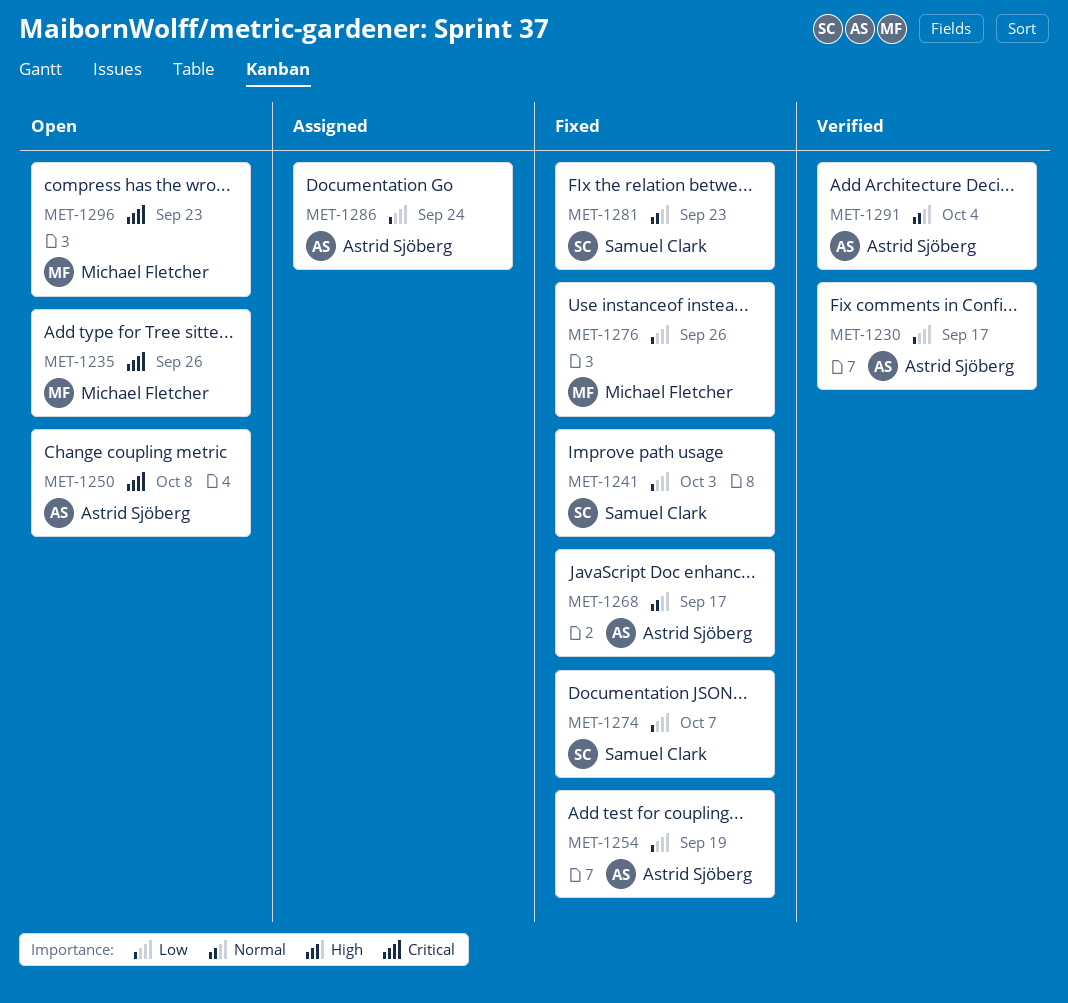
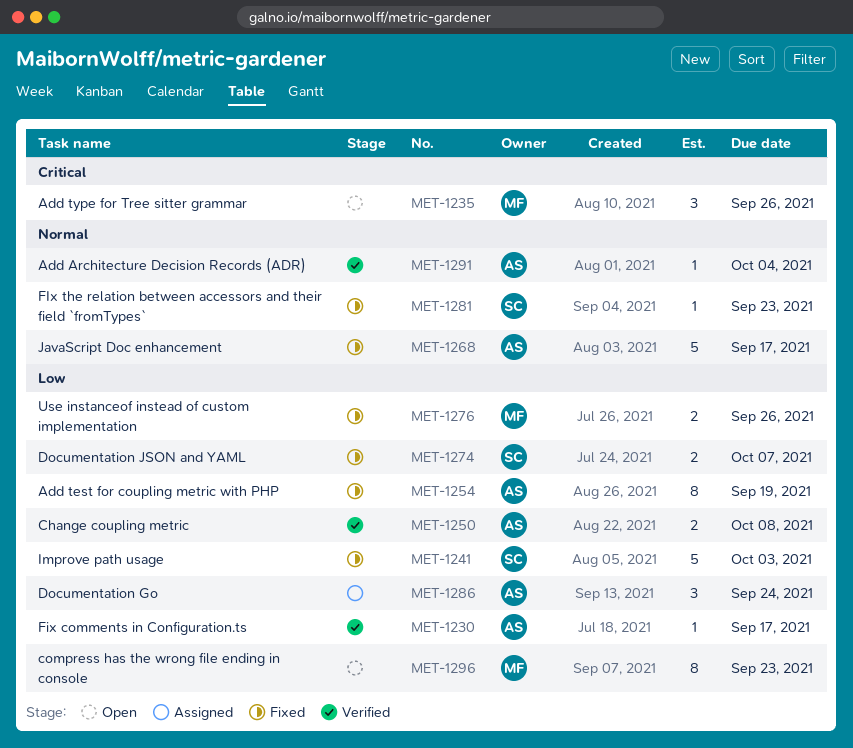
MET-1250, status: Open -> Verified
MET-1250, priority: Critical -> Low
MET-1296, priority: Critical -> Low

